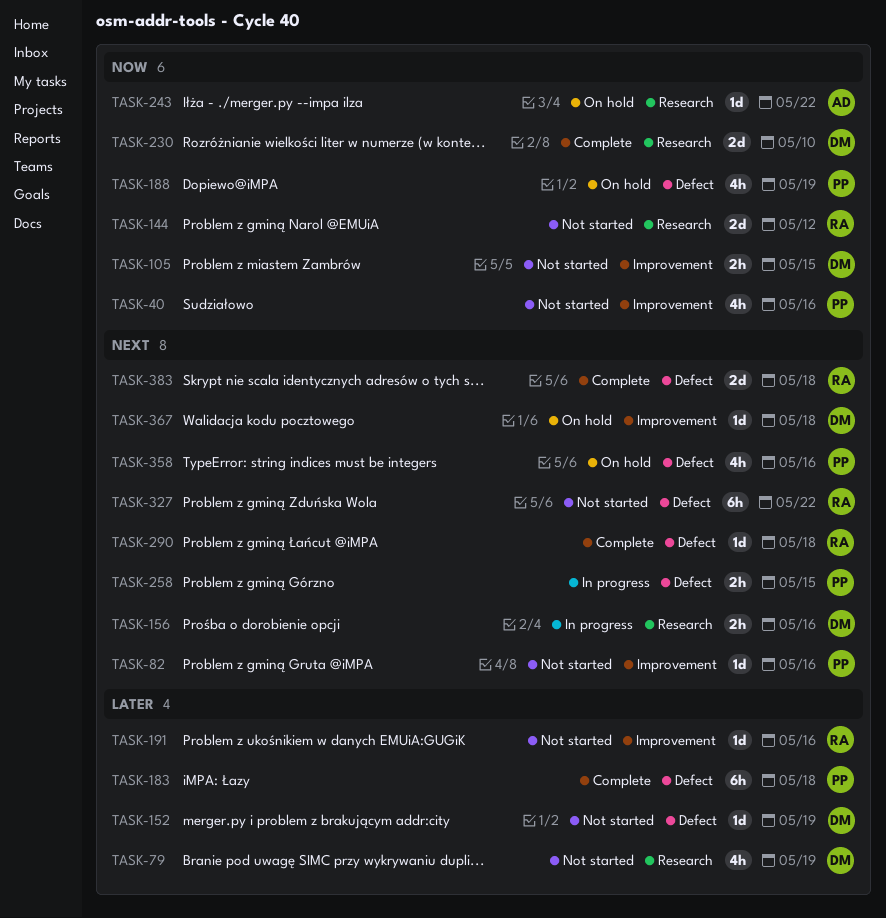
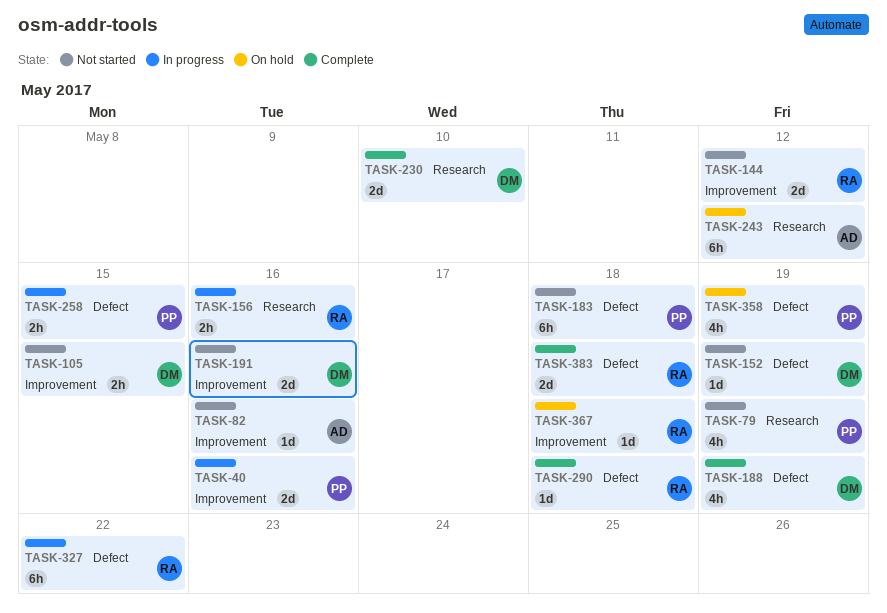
TASK-40, status: Not started -> In progress
TASK-40, estimate: 4h -> 2d
TASK-79, owner: DM -> PP
TASK-82, owner: PP -> AD
TASK-144, label: Research -> Improvement
TASK-156, owner: DM -> RA
TASK-183, status: Complete -> Not started
TASK-188, status: On hold -> Complete
TASK-188, owner: PP -> DM
TASK-191, owner: RA -> DM
TASK-191, estimate: 1d -> 2d
TASK-243, estimate: 1d -> 6h
TASK-243, due: May 22 -> May 12
TASK-327, status: Not started -> In progress
TASK-358, due: May 16 -> May 19
TASK-367, owner: DM -> RA

